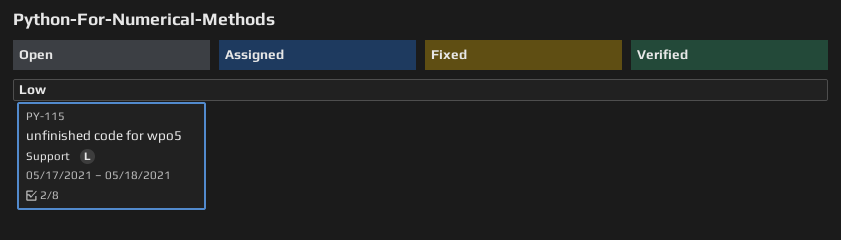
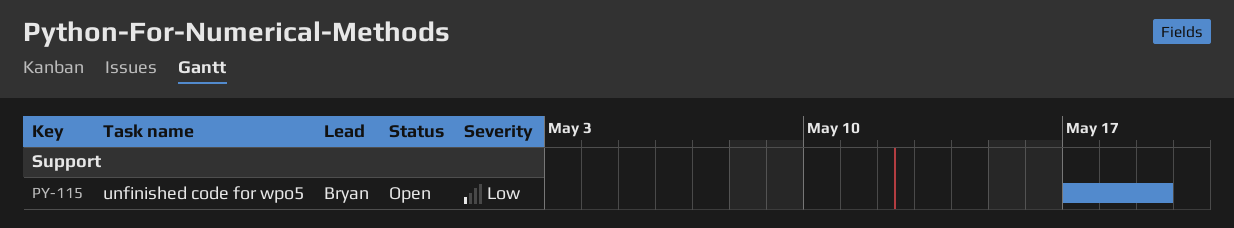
PY-115, due: May 18 -> May 19

